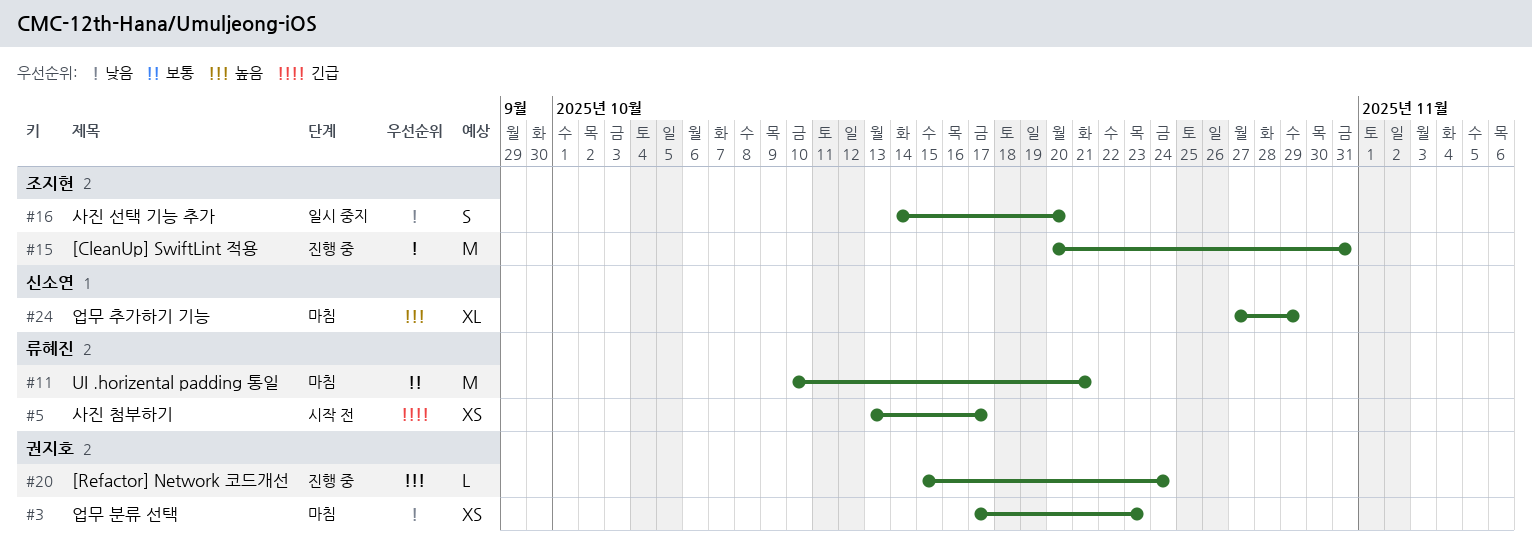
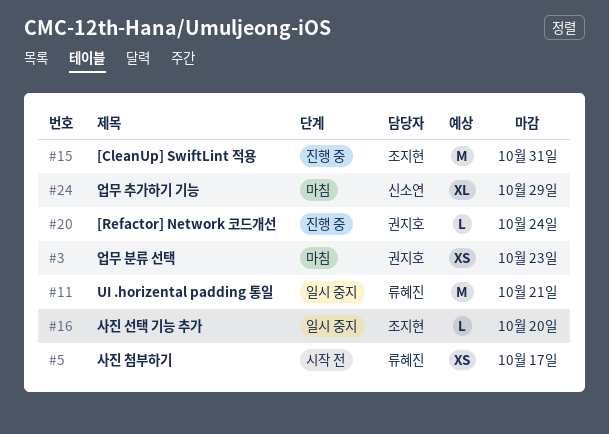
#11, status: 마침 -> 일시 중지
#16, estimate: S -> L

